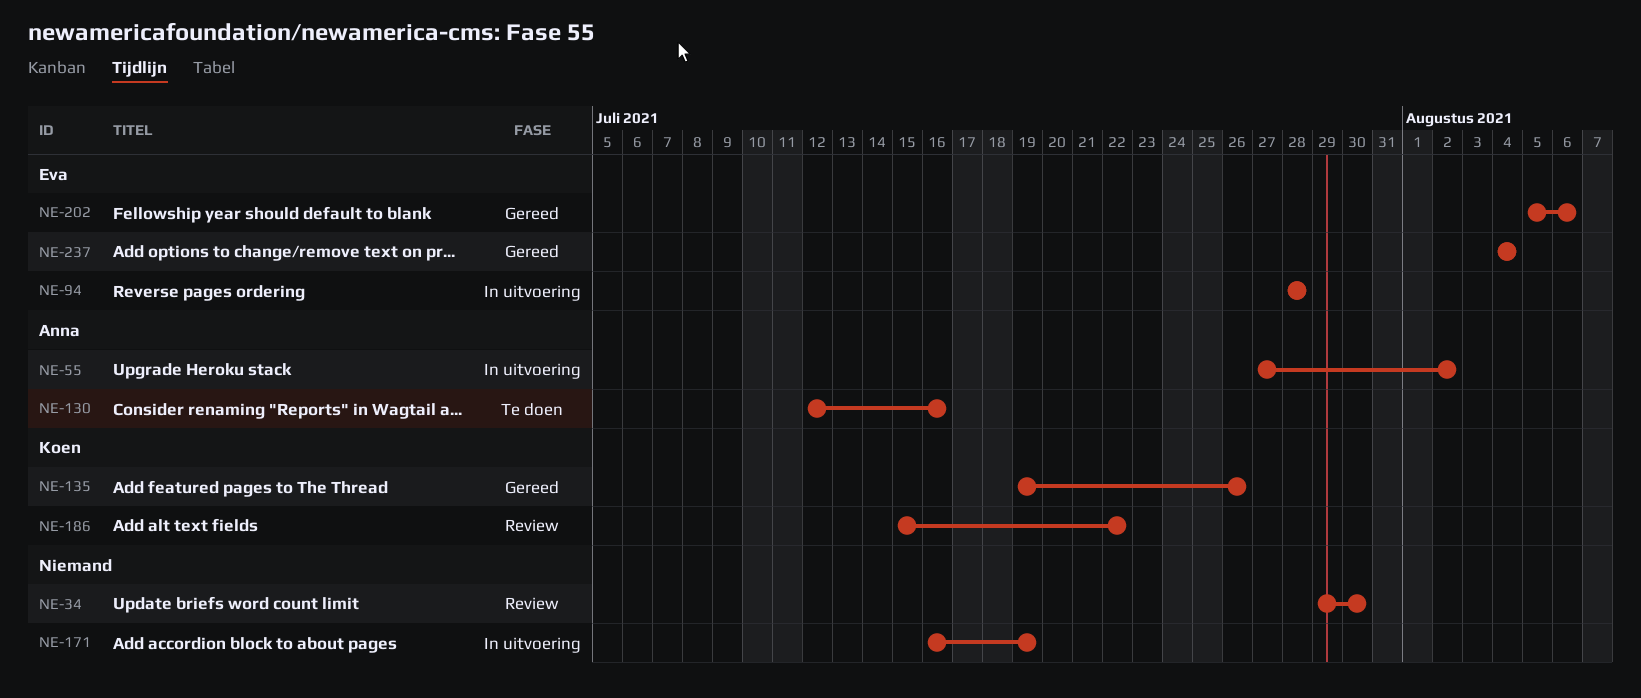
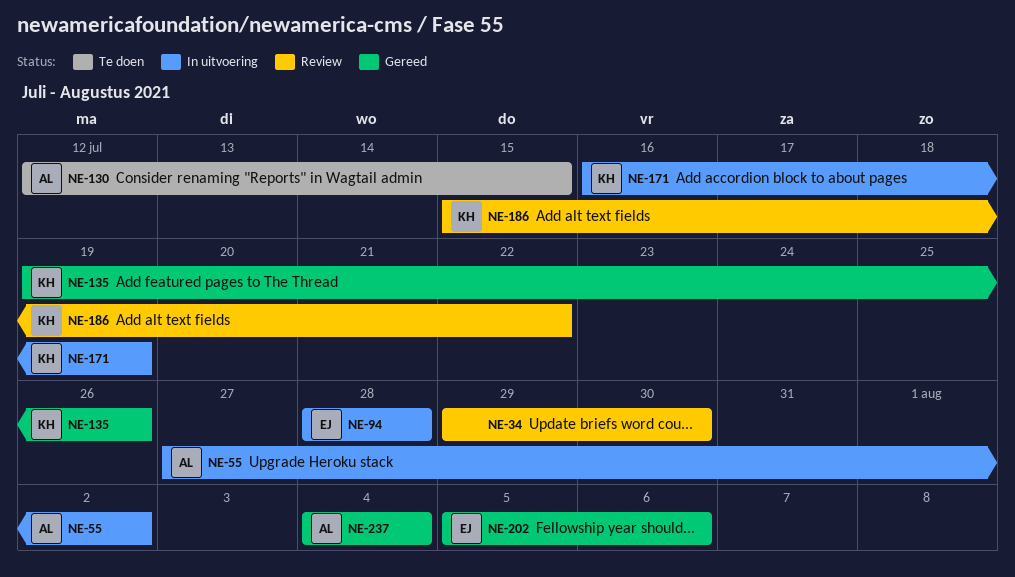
NE-130, due: Jul 16 -> Jul 15
NE-171, owner: none -> Koen
NE-237, owner: Eva -> Anna

